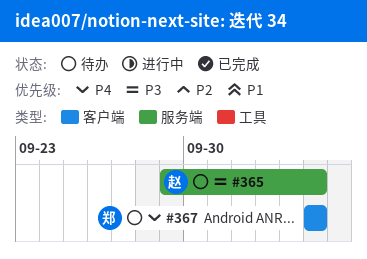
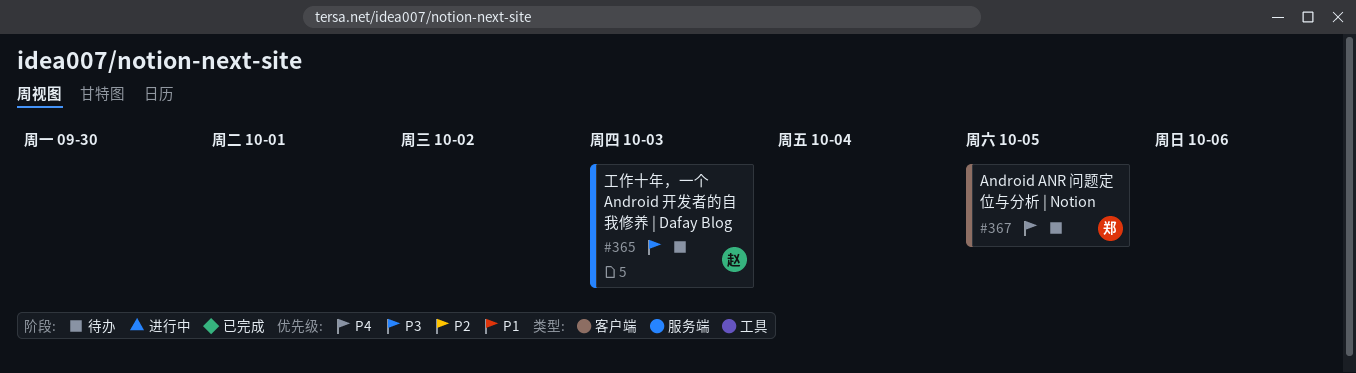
#365, due: Oct 5 -> Oct 3

